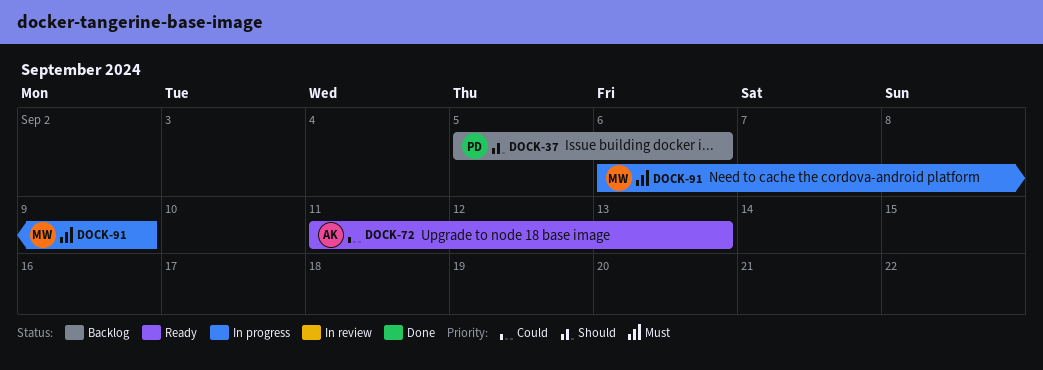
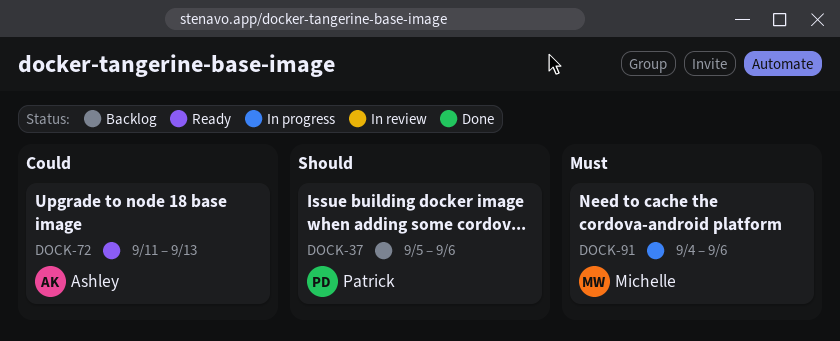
DOCK-91, start: Sep 6 -> Sep 4
DOCK-91, due: Sep 9 -> Sep 6

